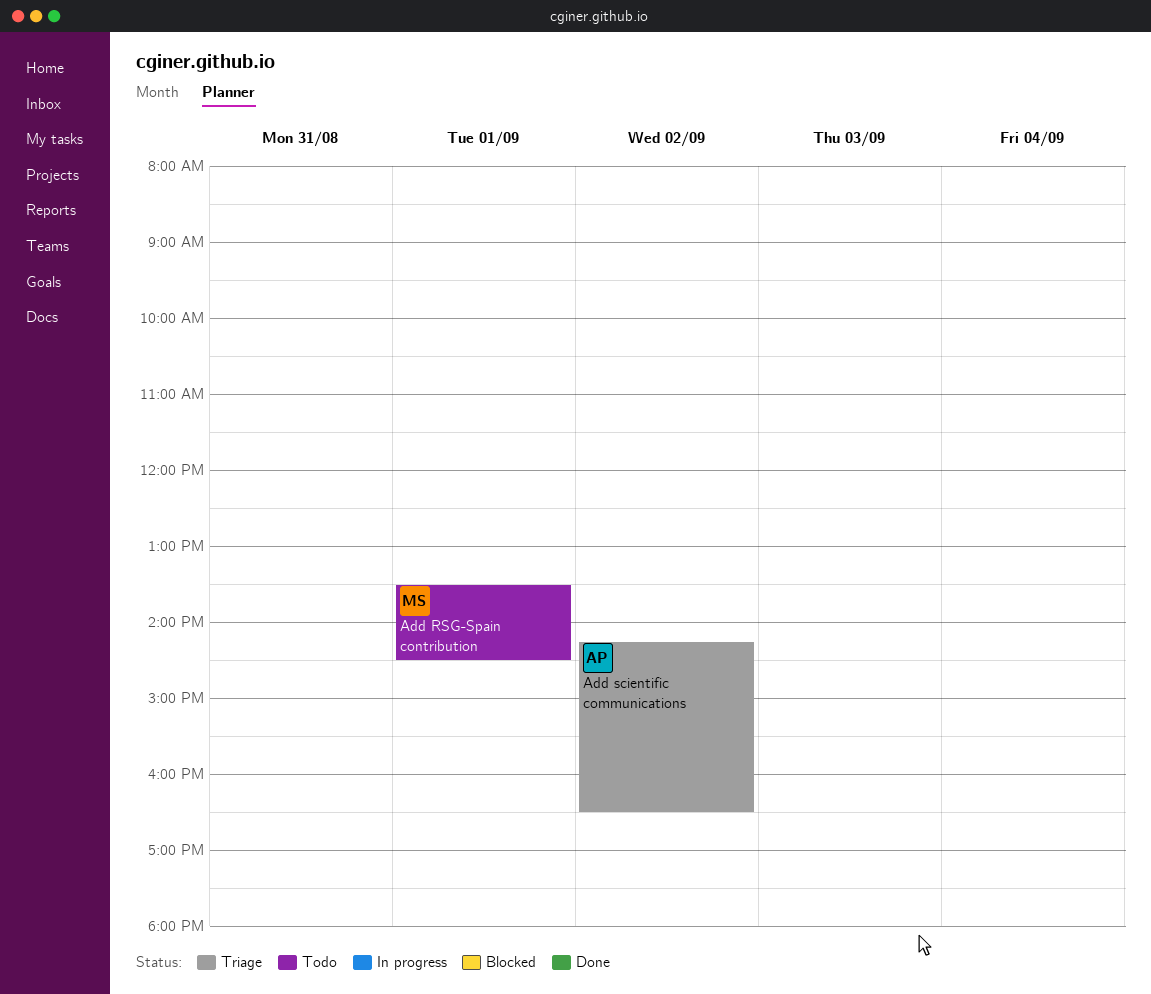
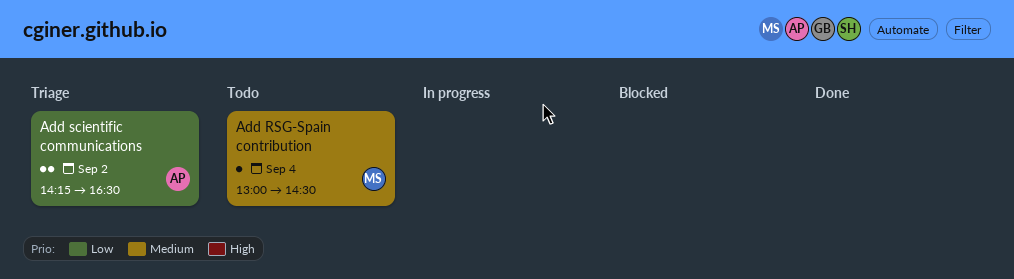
Add RSG-Spain contribution, day: Sep 1 -> Sep 4
Add RSG-Spain contribution, begins: 13:30 -> 13:00

